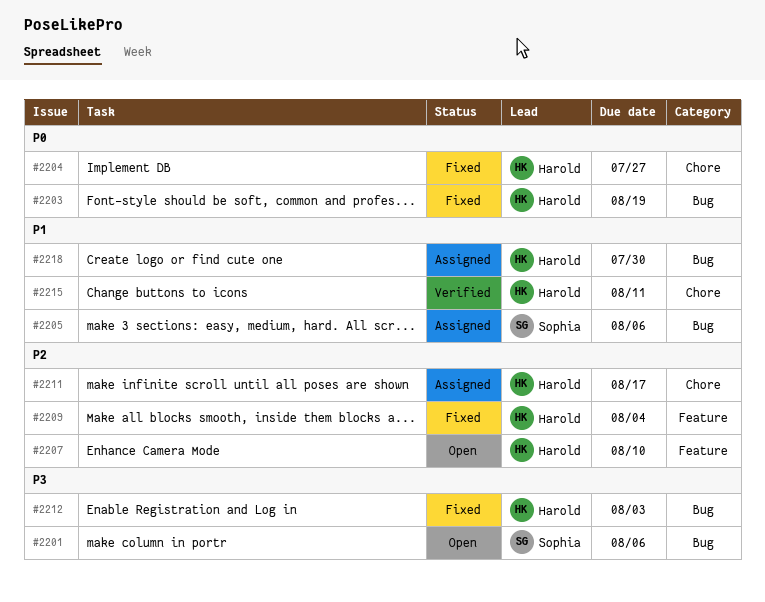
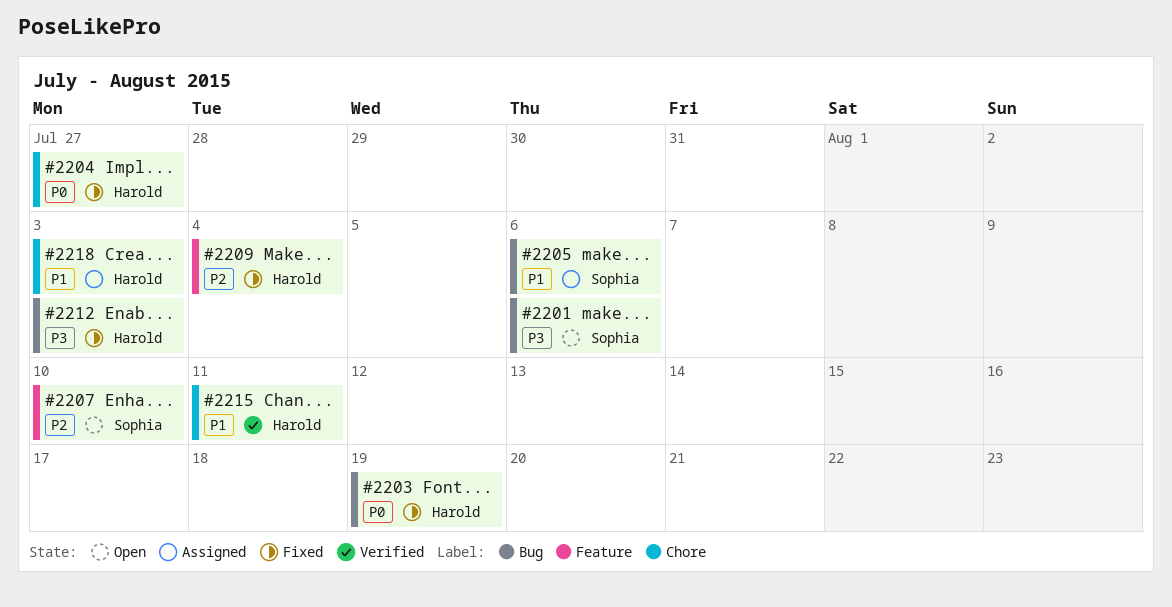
#2207, owner: Harold -> Sophia
#2211: present -> none
#2218, label: Bug -> Chore
#2218, due: Jul 30 -> Aug 3

